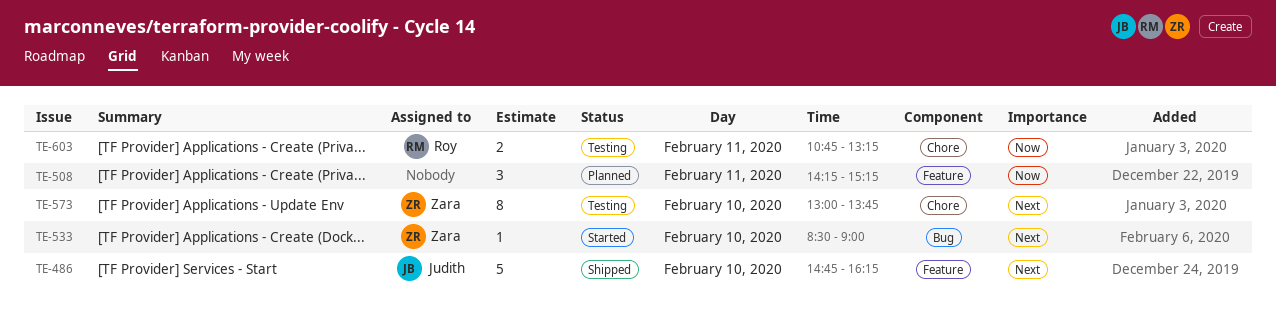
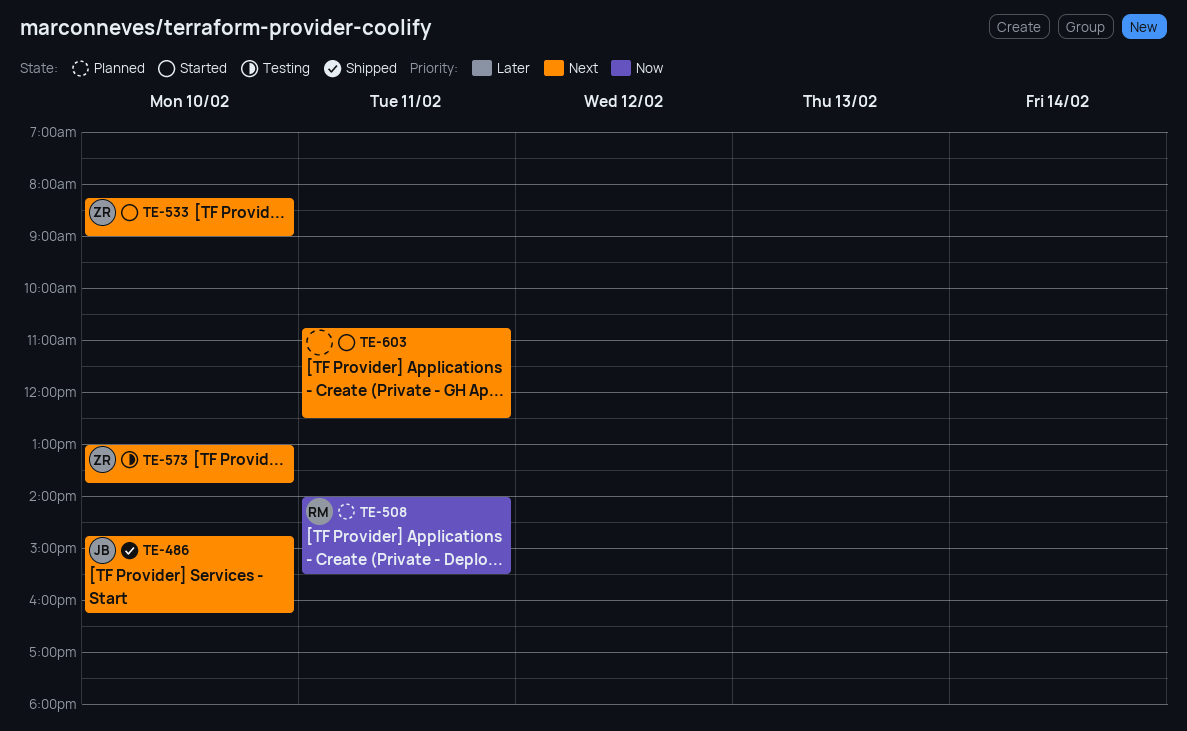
TE-508, owner: none -> Roy
TE-508, begins: 14:15 -> 14:00
TE-508, ends: 15:15 -> 15:30
TE-533, begins: 08:30 -> 08:15
TE-603, status: Testing -> Started
TE-603, owner: Roy -> none
TE-603, priority: Now -> Next
TE-603, ends: 13:15 -> 12:30

